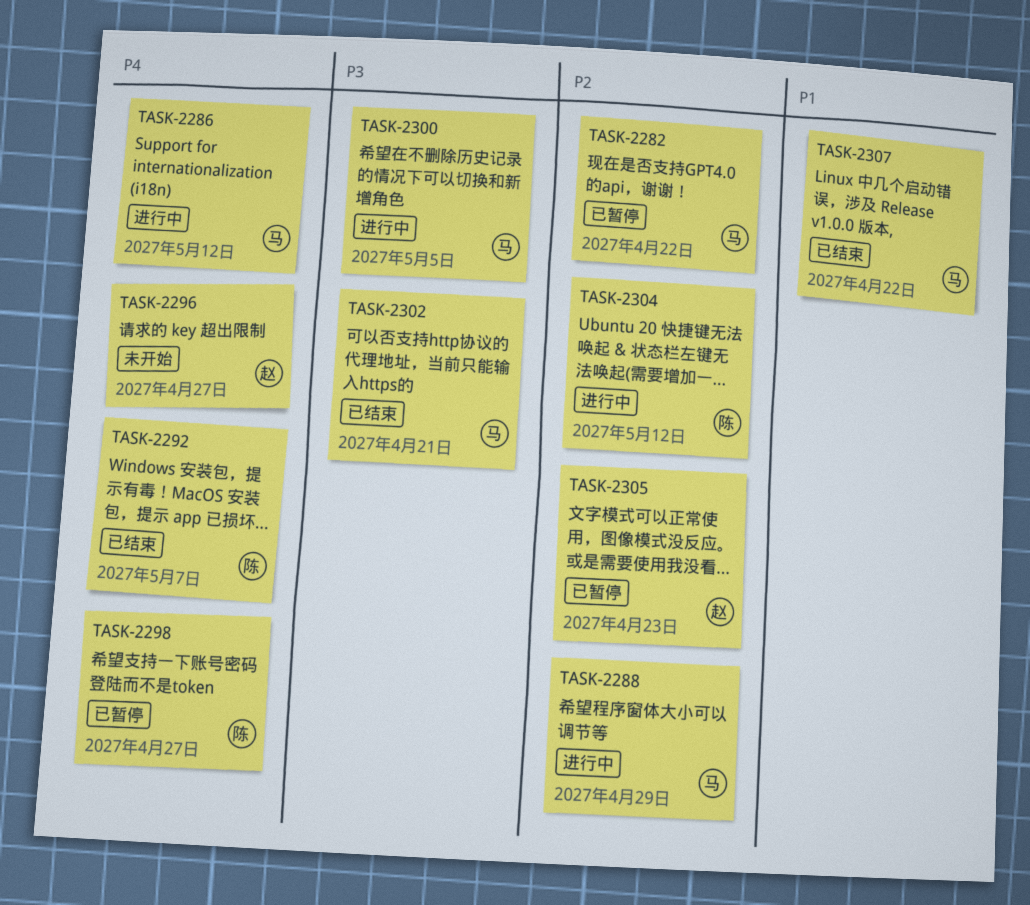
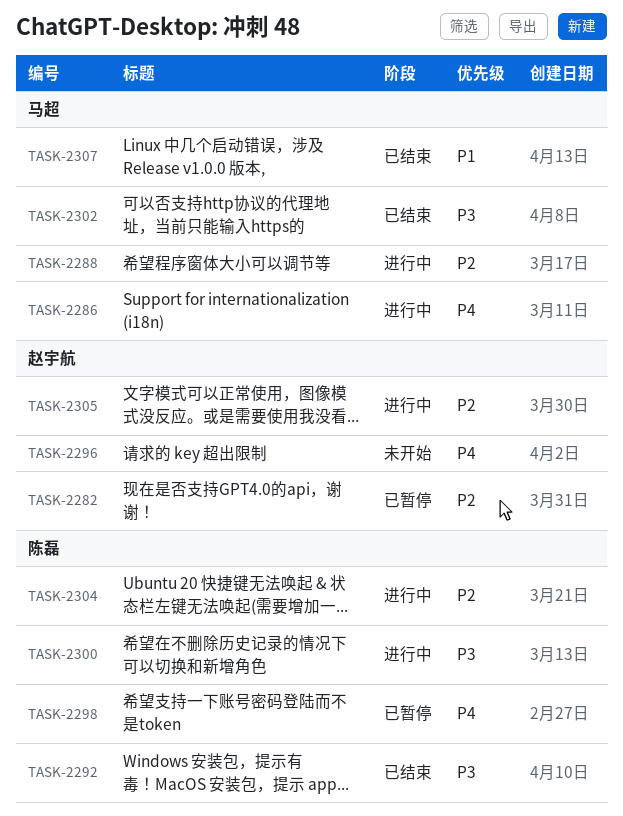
TASK-2282, owner: 马超 -> 赵宇航
TASK-2292, priority: P4 -> P3
TASK-2300, owner: 马超 -> 陈磊
TASK-2305, status: 已暂停 -> 进行中

